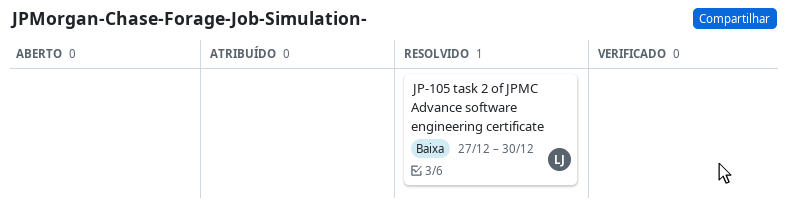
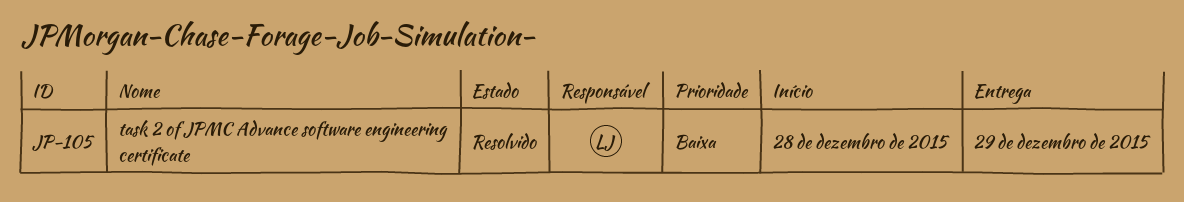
JP-105, start: Dec 27 -> Dec 28
JP-105, due: Dec 30 -> Dec 29

